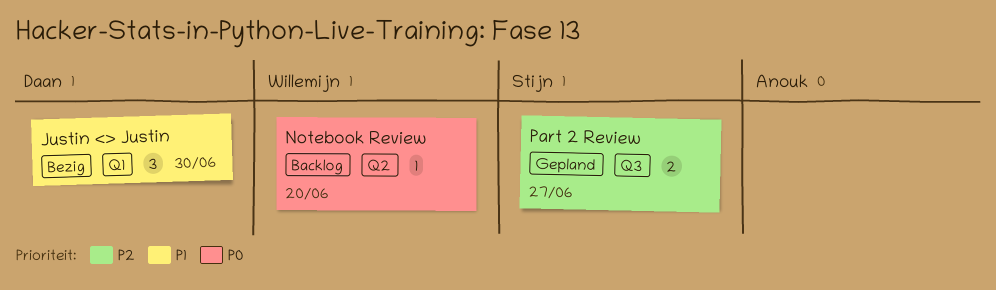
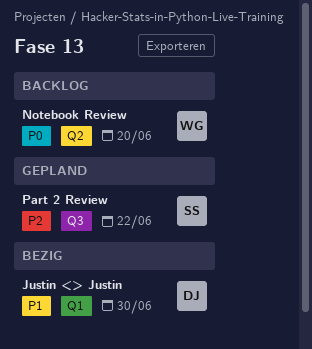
Part 2 Review, due: Jun 27 -> Jun 22

